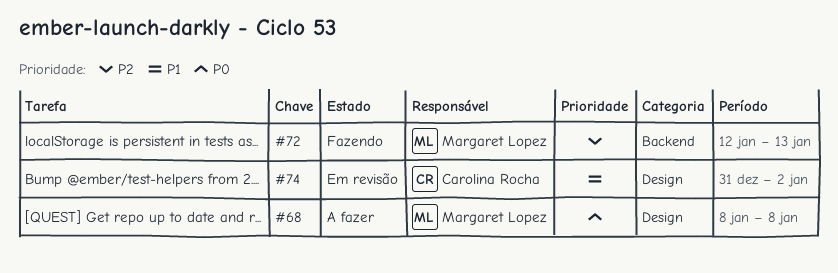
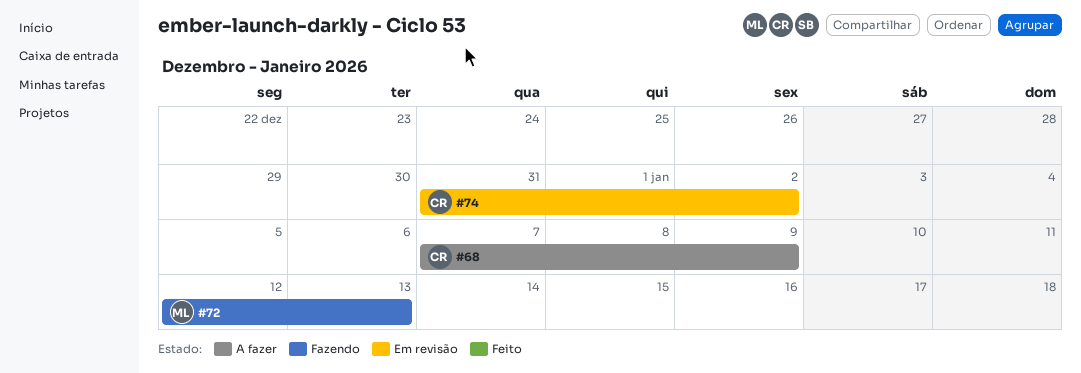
#68, owner: Margaret Lopez -> Carolina Rocha
#68, start: Jan 8 -> Jan 7
#68, due: Jan 8 -> Jan 9

